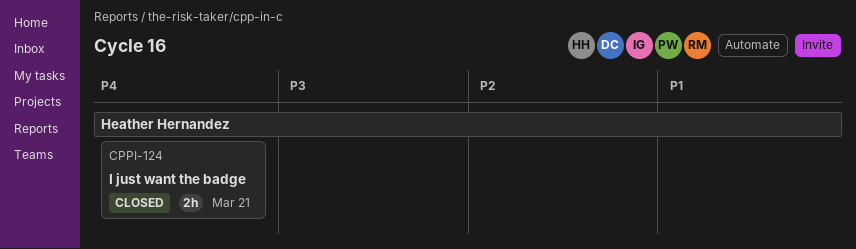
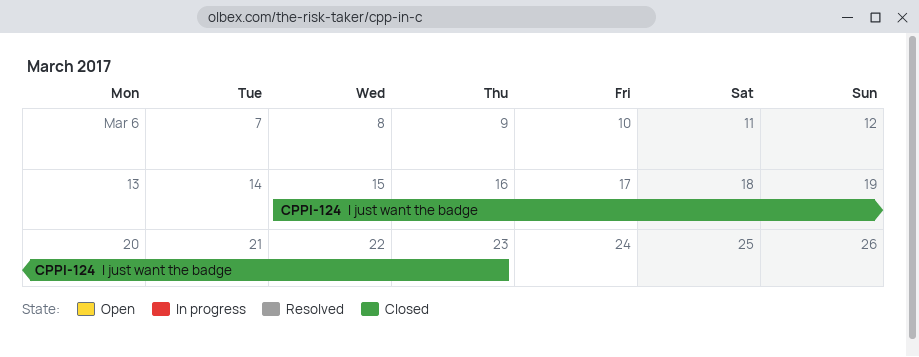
CPPI-124, due: Mar 21 -> Mar 23

